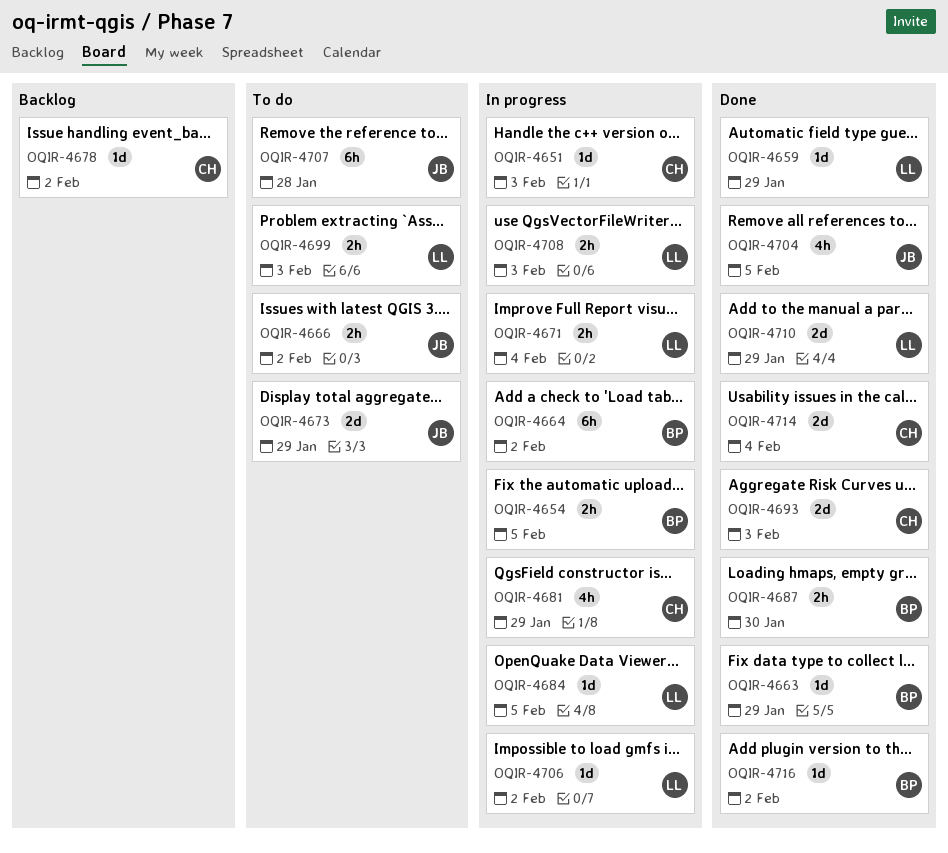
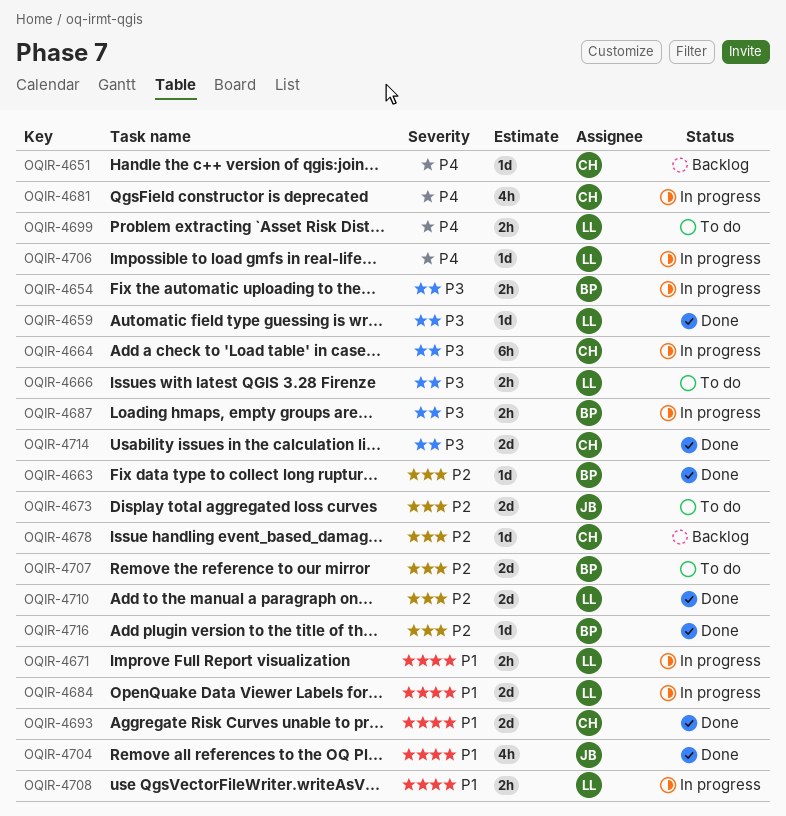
OQIR-4651, status: In progress -> Backlog
OQIR-4664, owner: BP -> CH
OQIR-4666, owner: JB -> LL
OQIR-4684, estimate: 1d -> 2d
OQIR-4687, status: Done -> In progress
OQIR-4707, owner: JB -> BP
OQIR-4707, estimate: 6h -> 2d

